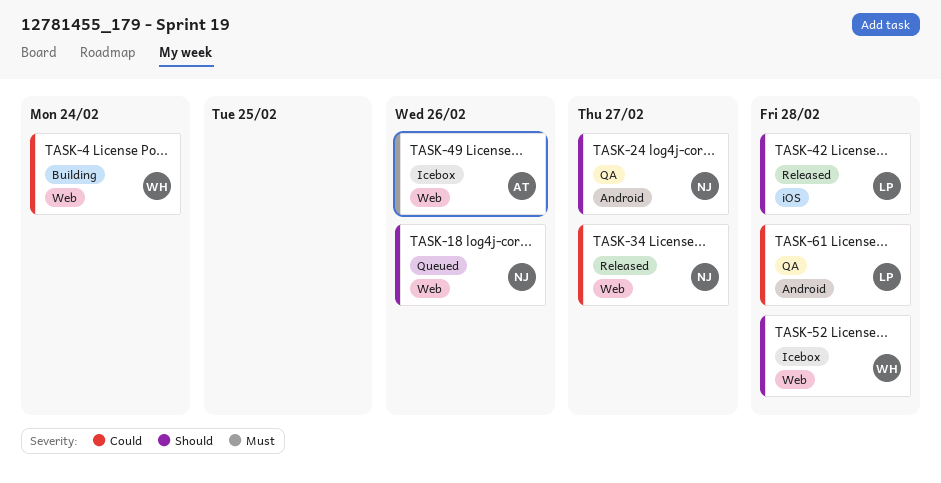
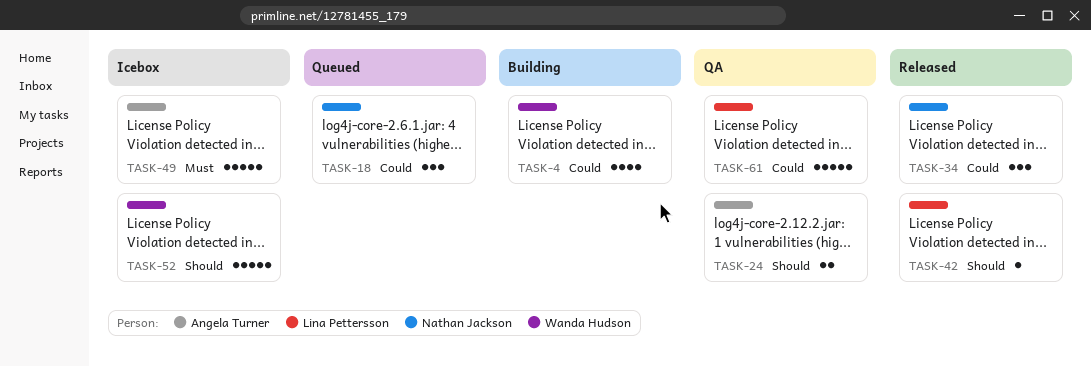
TASK-18, priority: Should -> Could
TASK-24, owner: Nathan Jackson -> Angela Turner

